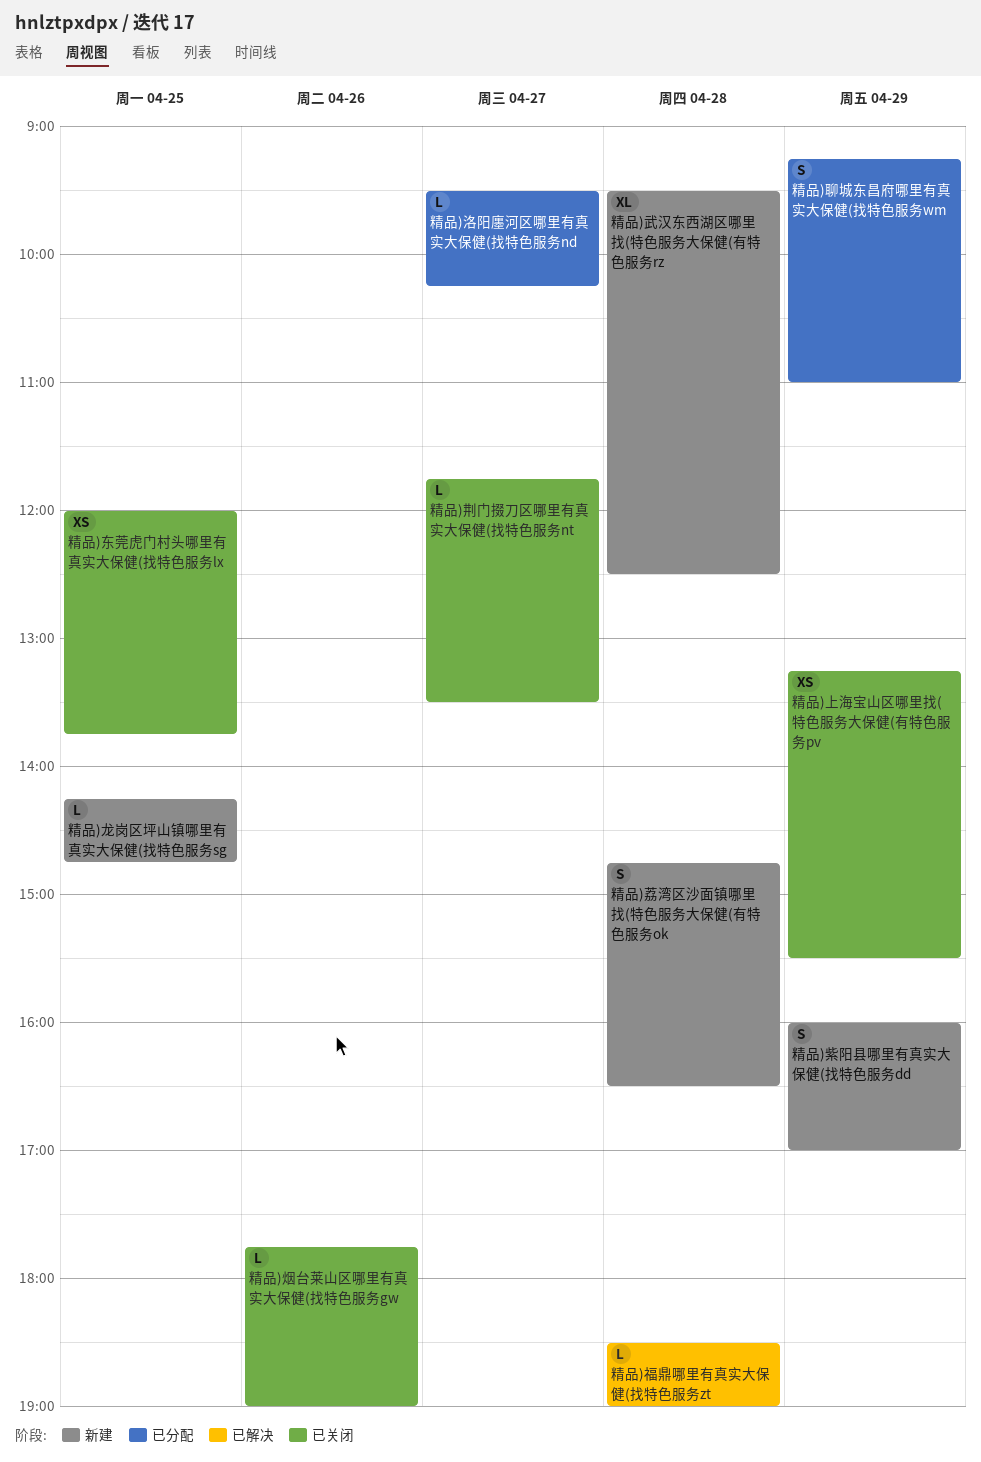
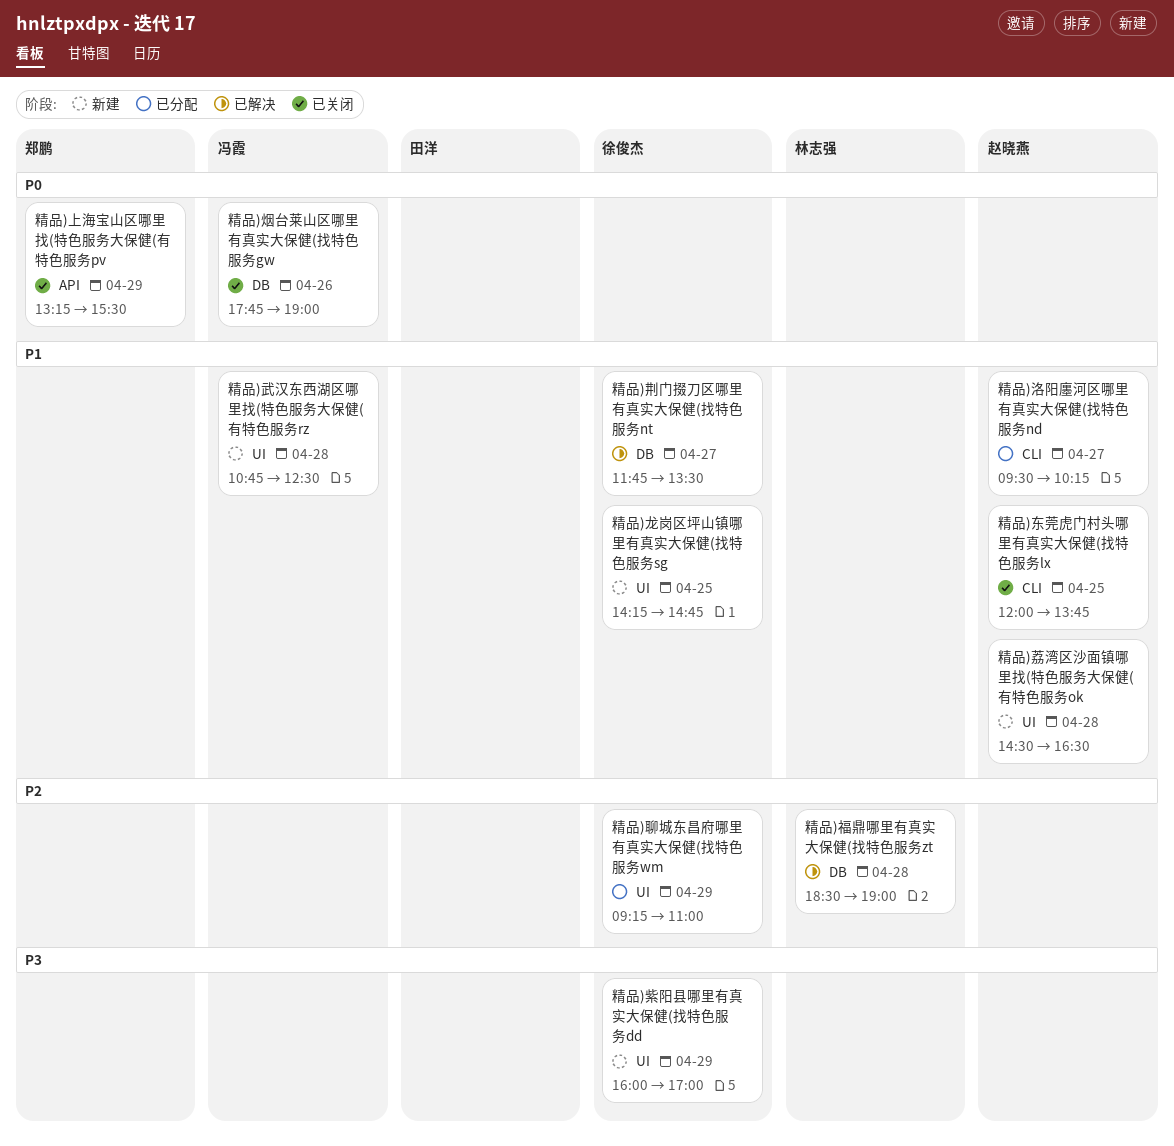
精品)武汉东西湖区哪里找(特色服务大保健(有特色服务rz, begins: 09:30 -> 10:45
精品)荆门掇刀区哪里有真实大保健(找特色服务nt, status: 已关闭 -> 已解决
精品)荔湾区沙面镇哪里找(特色服务大保健(有特色服务ok, begins: 14:45 -> 14:30

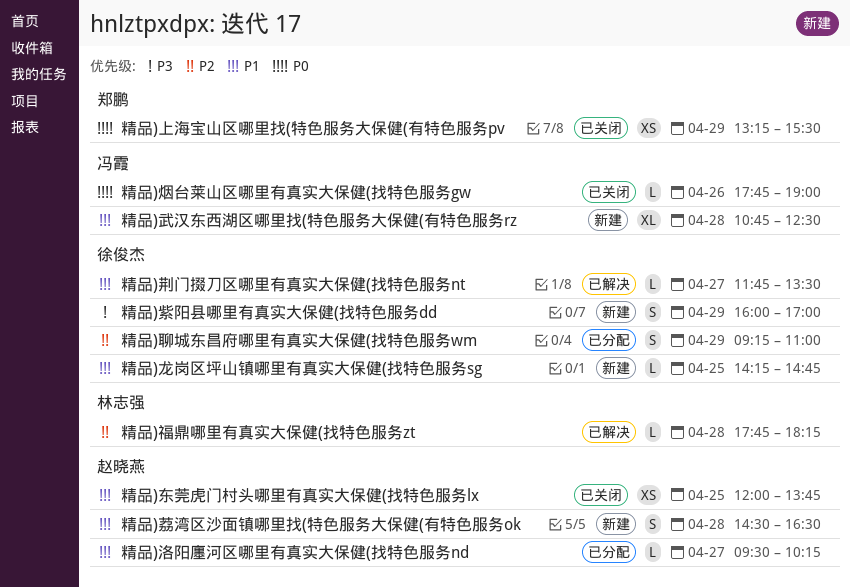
精品)福鼎哪里有真实大保健(找特色服务zt, begins: 18:30 -> 17:45
精品)福鼎哪里有真实大保健(找特色服务zt, ends: 19:00 -> 18:15

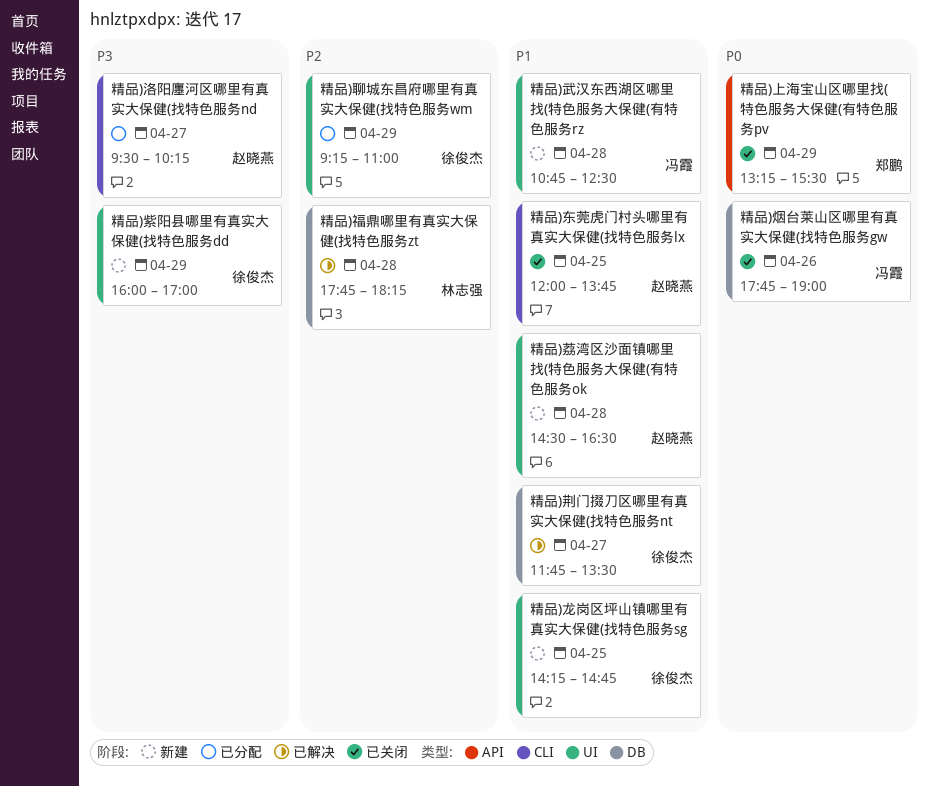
精品)洛阳廛河区哪里有真实大保健(找特色服务nd, priority: P1 -> P3

